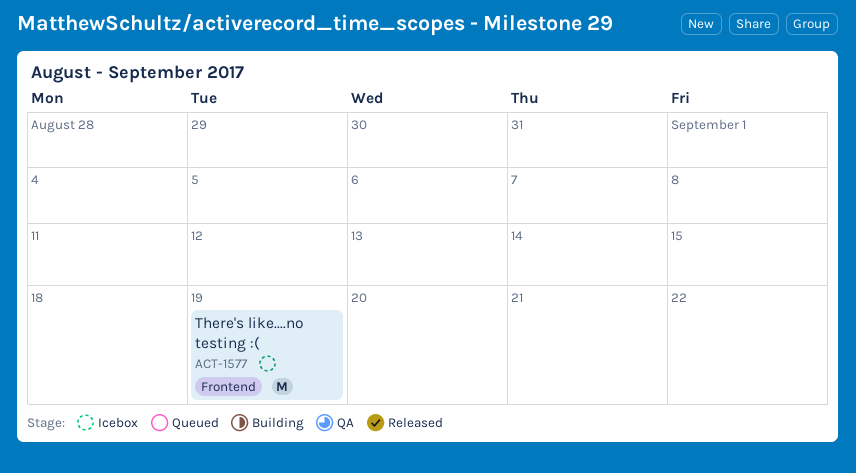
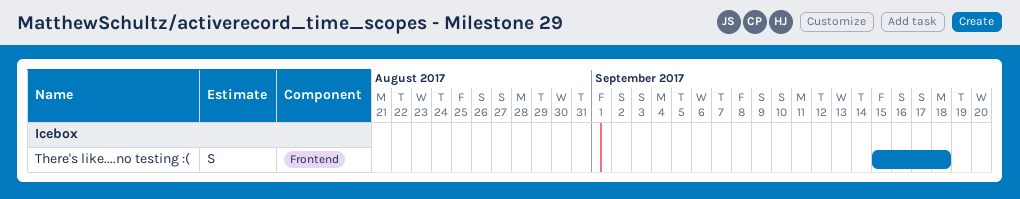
There's like....no testing :(, estimate: M -> S
There's like....no testing :(, due: Sep 19 -> Sep 18

